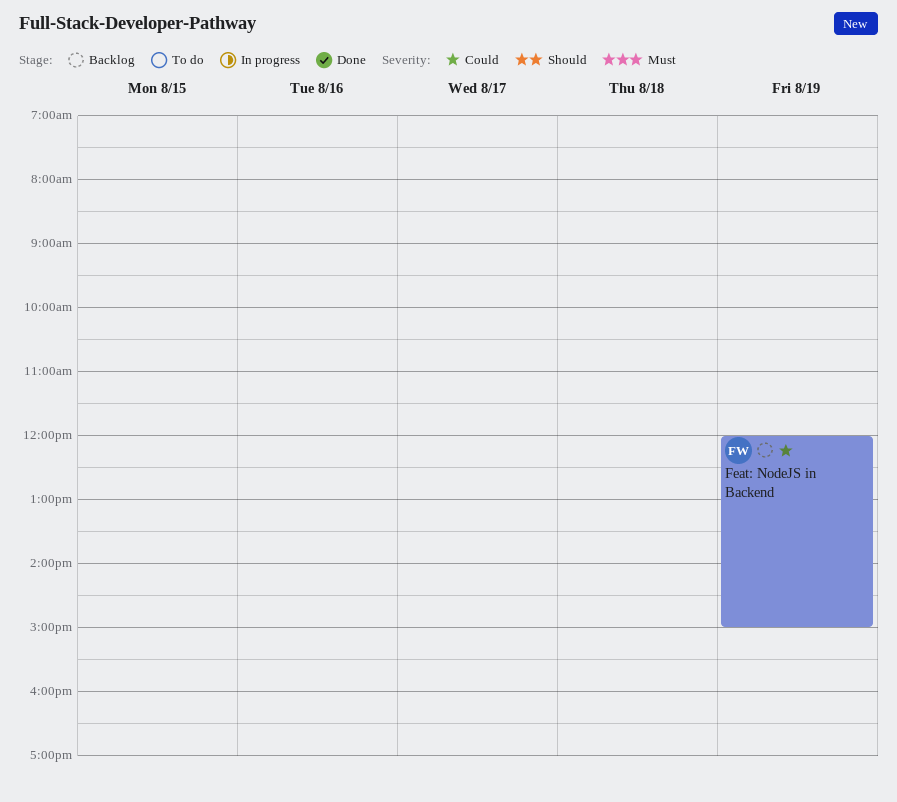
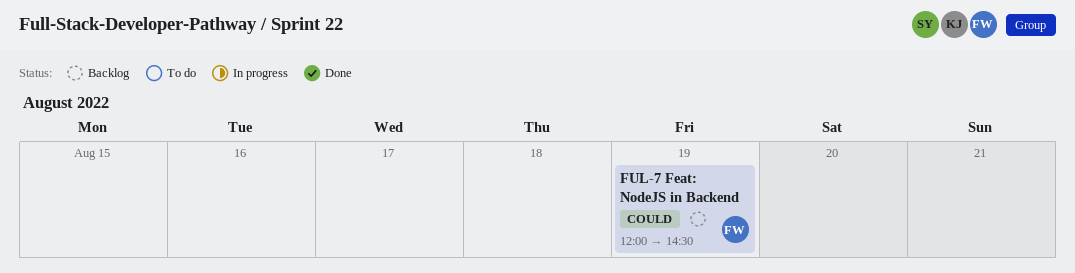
Feat: NodeJS in Backend, ends: 15:00 -> 14:30

